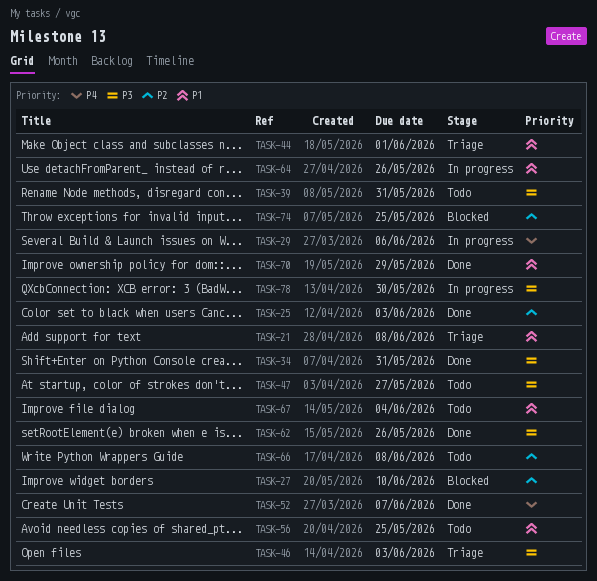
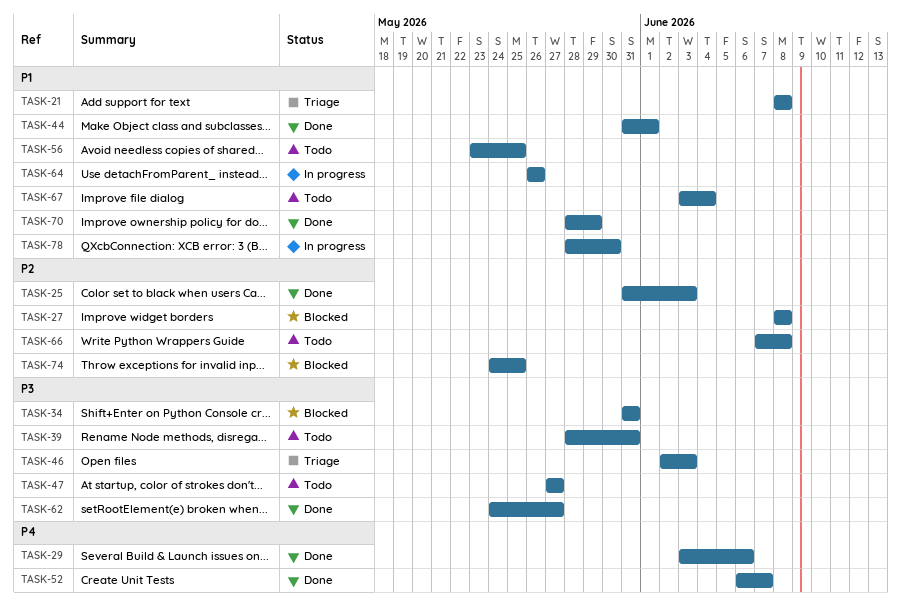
TASK-27, due: Jun 10 -> Jun 8
TASK-29, status: In progress -> Done
TASK-34, status: Done -> Blocked
TASK-44, status: Triage -> Done
TASK-62, due: May 26 -> May 27
TASK-78, priority: P3 -> P1

